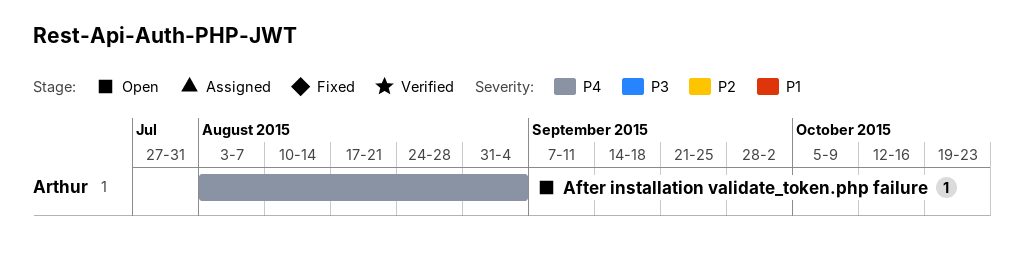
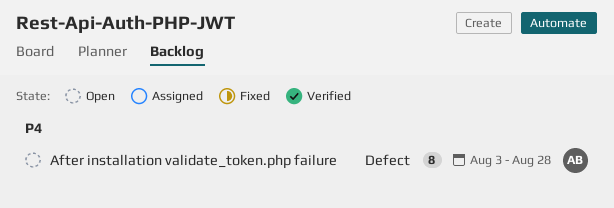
After installation validate_token.php failure, estimate: 1 -> 8
After installation validate_token.php failure, due: Sep 4 -> Aug 28

